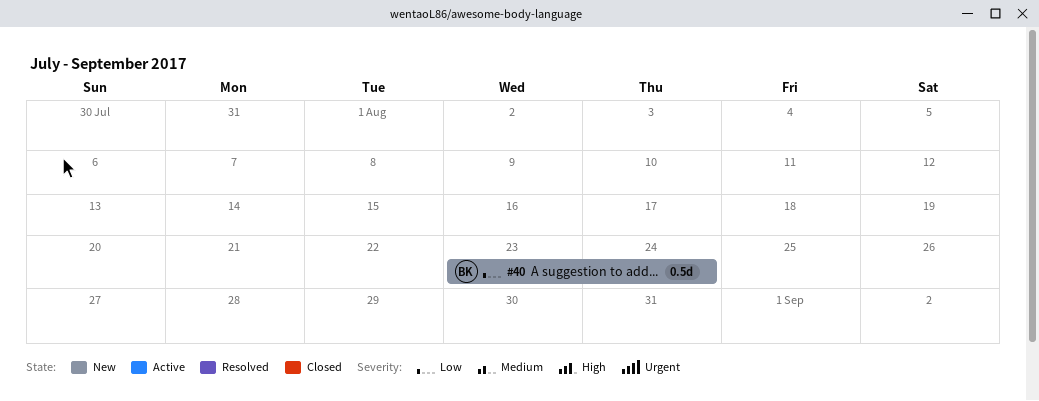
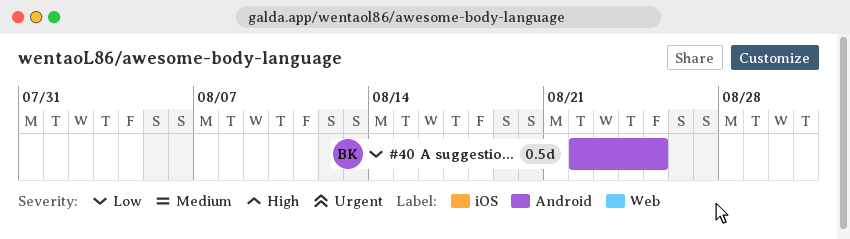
#40, start: Aug 23 -> Aug 22
#40, due: Aug 24 -> Aug 25

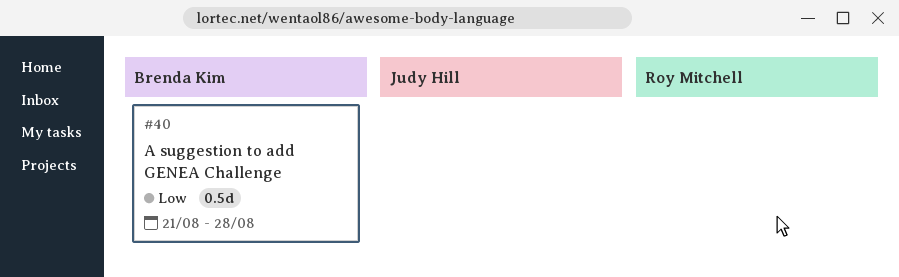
#40, start: Aug 22 -> Aug 21
#40, due: Aug 25 -> Aug 28

